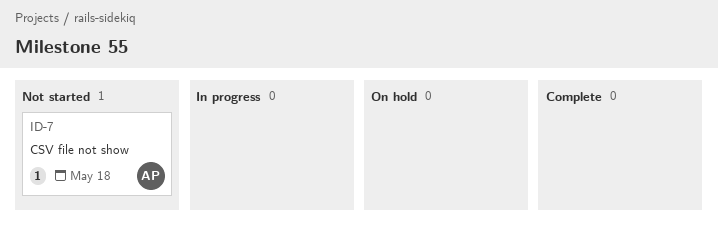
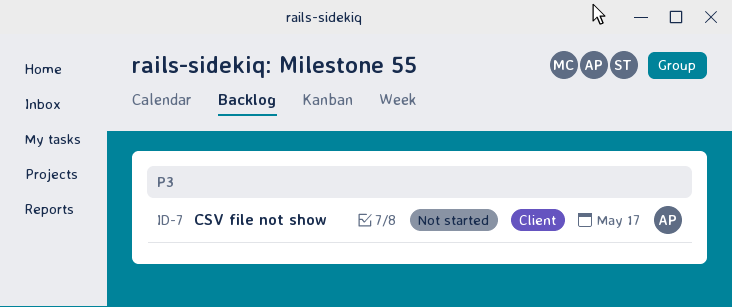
ID-7, due: May 18 -> May 17

